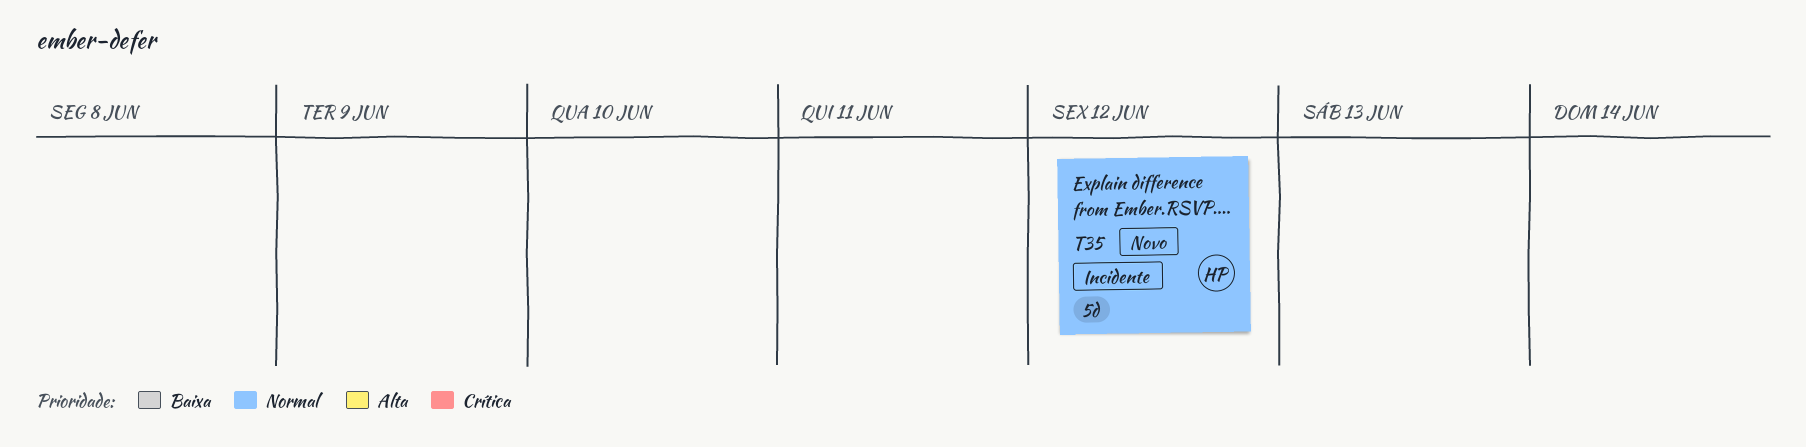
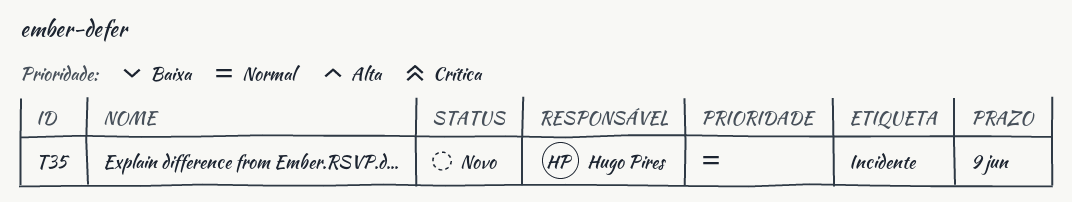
T35, due: Jun 12 -> Jun 9

